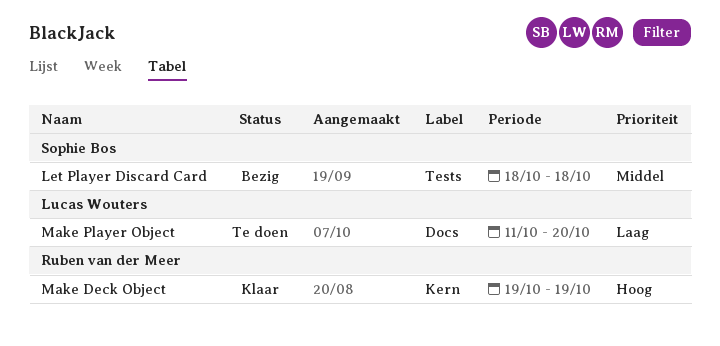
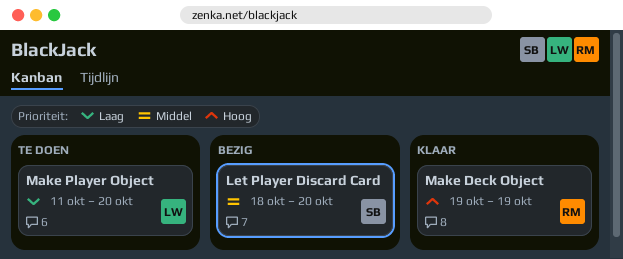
Let Player Discard Card, due: Oct 18 -> Oct 20

